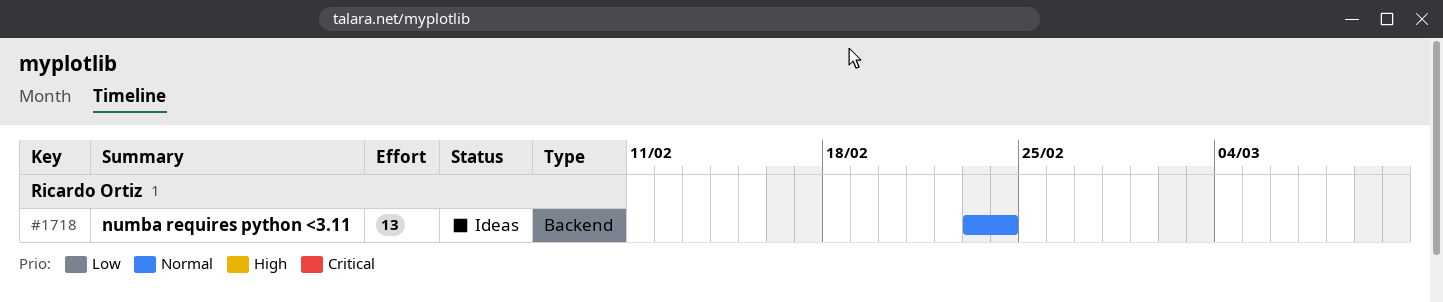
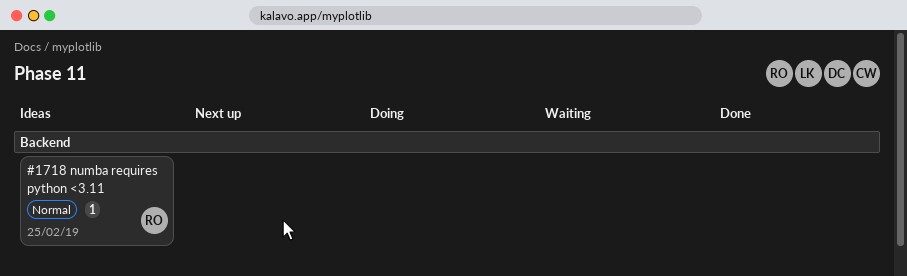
#1718, estimate: 13 -> 1
#1718, due: Feb 24 -> Feb 25

